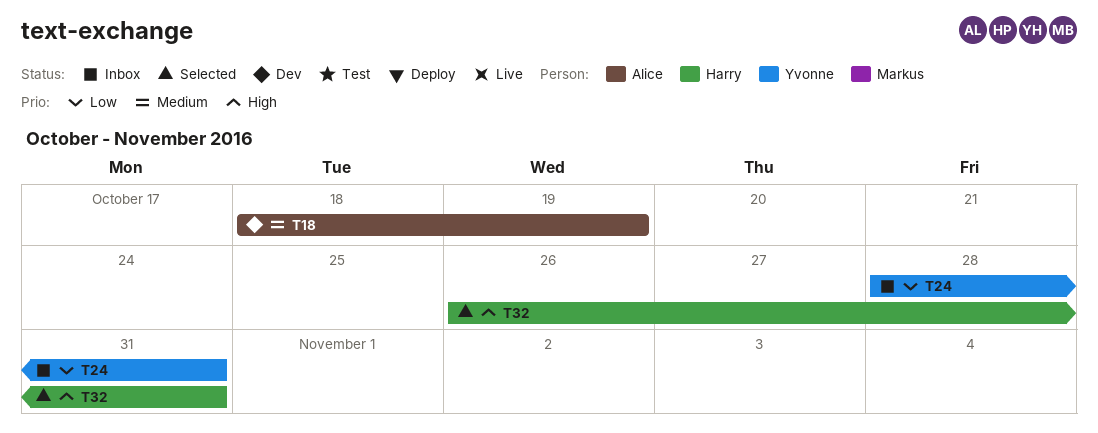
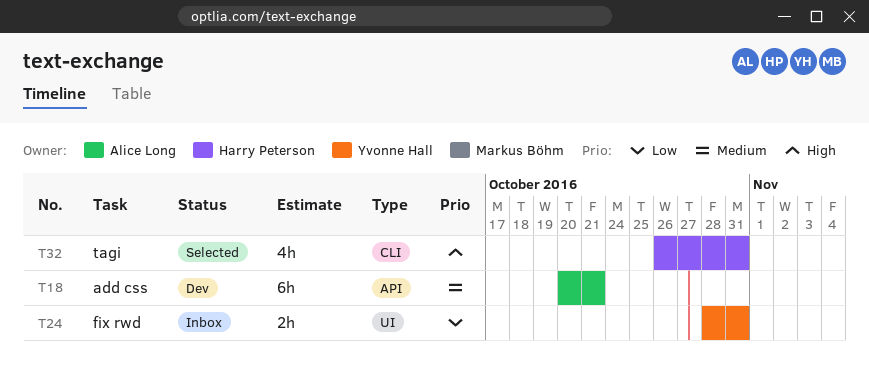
T18, start: Oct 18 -> Oct 20
T18, due: Oct 19 -> Oct 21

